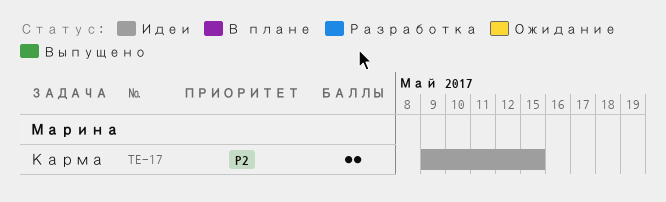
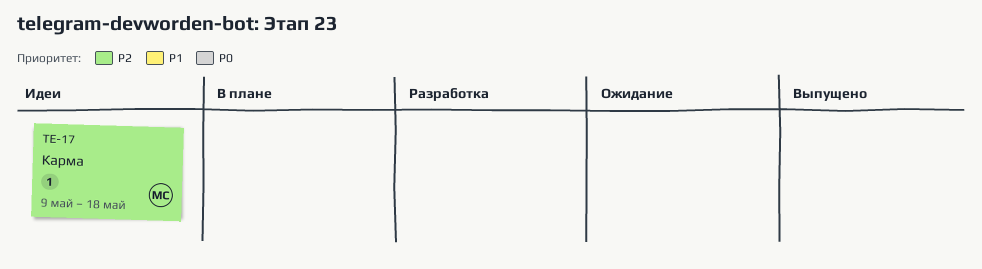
TE-17, estimate: 2 -> 1
TE-17, due: May 15 -> May 18

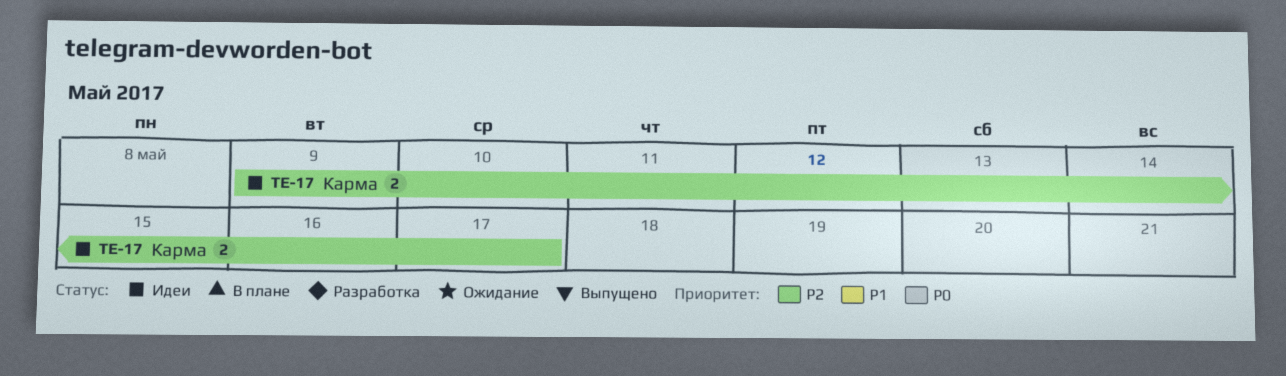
TE-17, estimate: 1 -> 2
TE-17, due: May 18 -> May 17

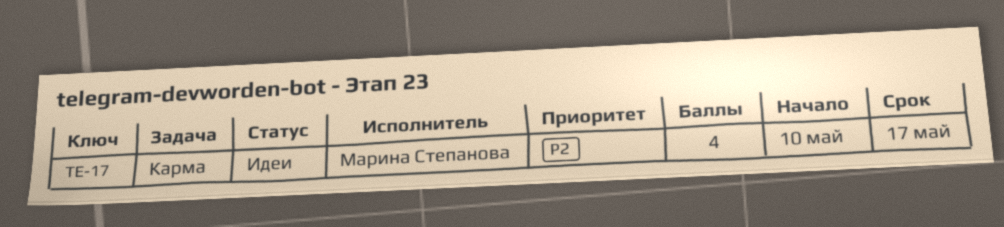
TE-17, estimate: 2 -> 4
TE-17, start: May 9 -> May 10

